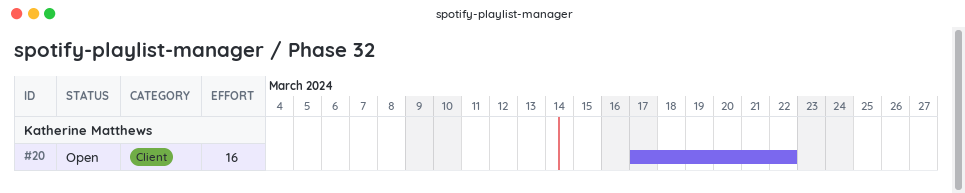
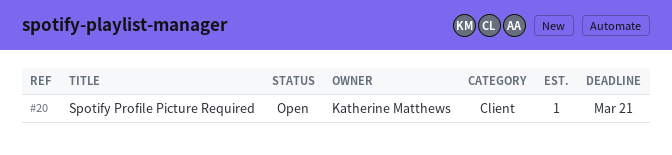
#20, estimate: 16 -> 1
#20, due: Mar 22 -> Mar 21

